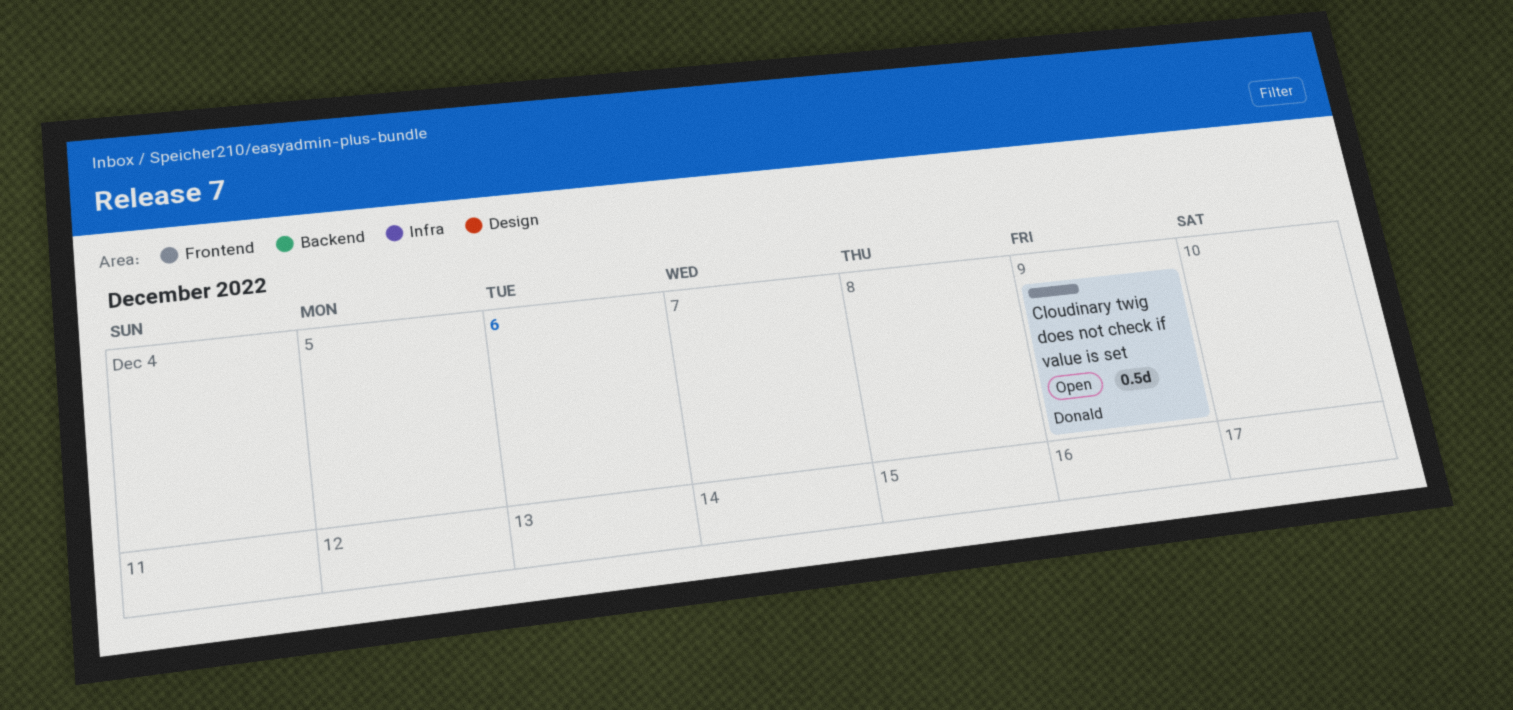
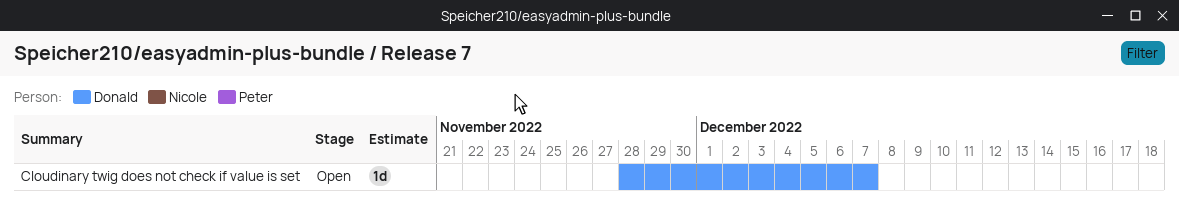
Cloudinary twig does not check if value is set, estimate: 0.5d -> 1d
Cloudinary twig does not check if value is set, due: Dec 9 -> Dec 7

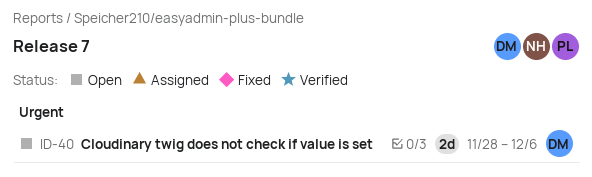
Cloudinary twig does not check if value is set, estimate: 1d -> 2d
Cloudinary twig does not check if value is set, due: Dec 7 -> Dec 6

